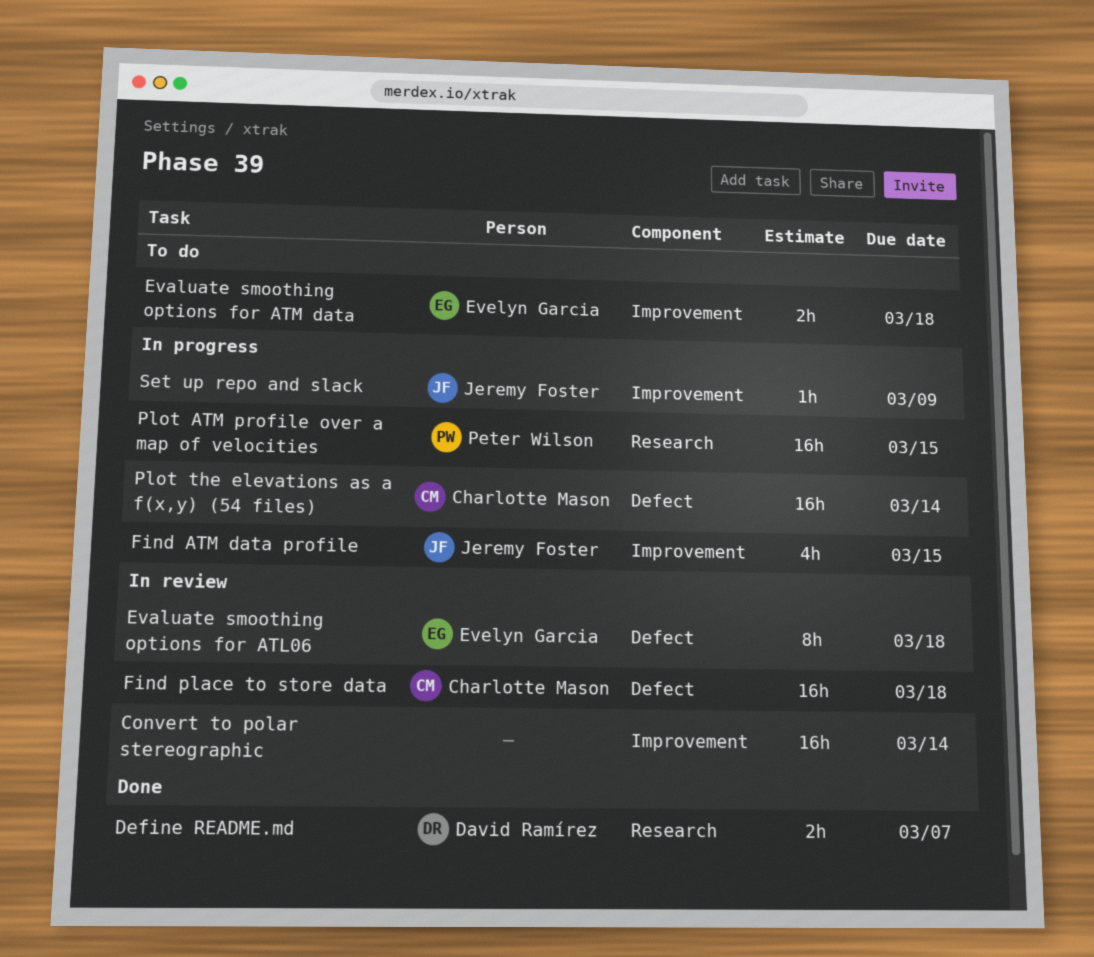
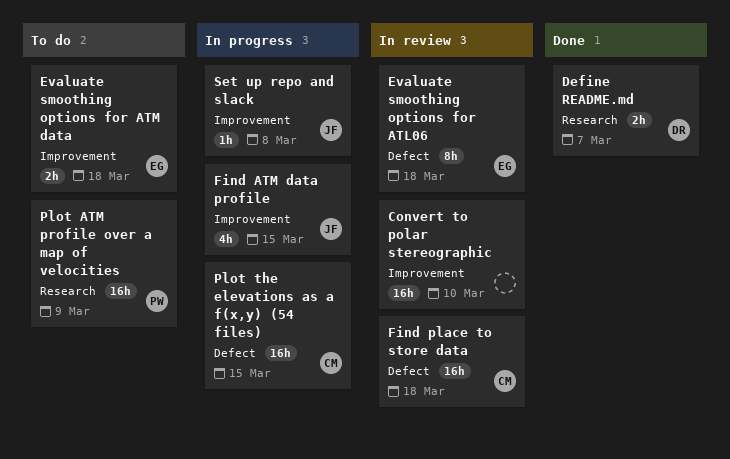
Convert to polar stereographic, due: Mar 14 -> Mar 10
Plot ATM profile over a map of velocities, status: In progress -> To do
Plot ATM profile over a map of velocities, due: Mar 15 -> Mar 9
Plot the elevations as a f(x,y) (54 files), due: Mar 14 -> Mar 15
Set up repo and slack, due: Mar 9 -> Mar 8

